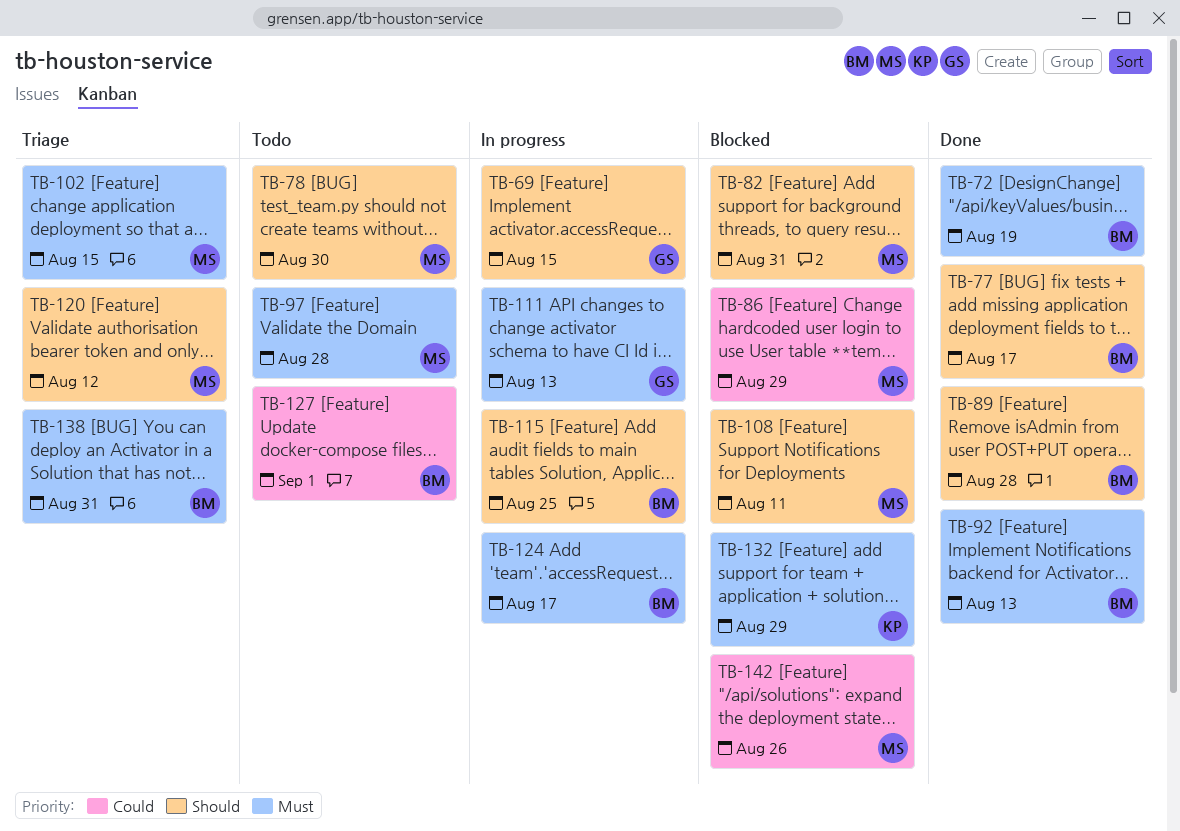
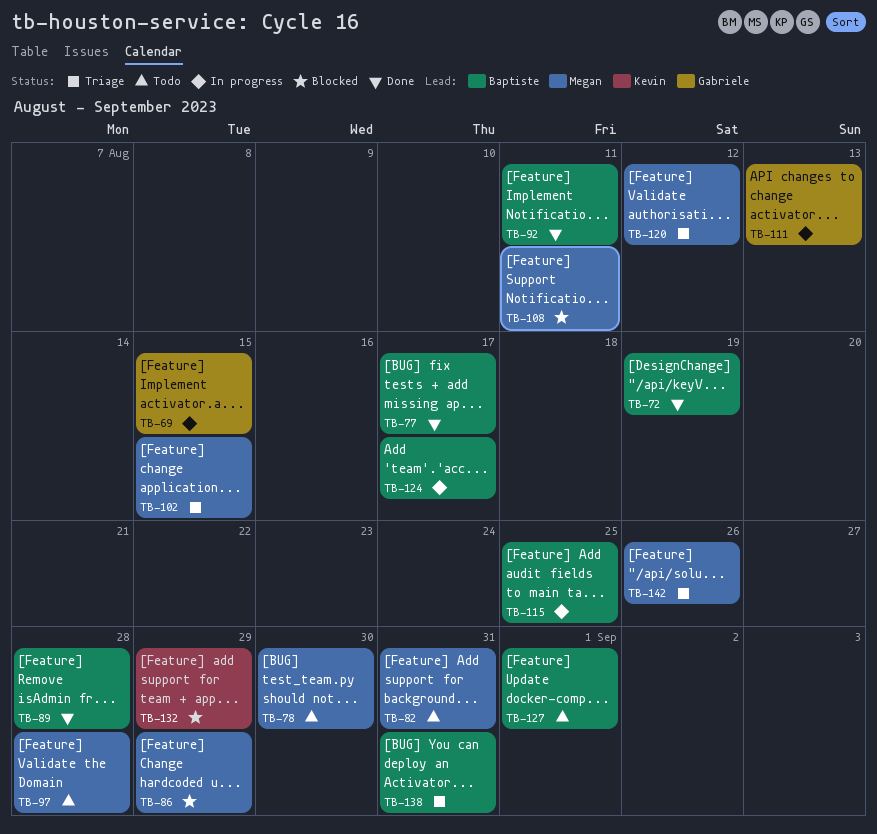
TB-82, status: Blocked -> Todo
TB-92, due: Aug 13 -> Aug 11
TB-142, status: Blocked -> Triage

